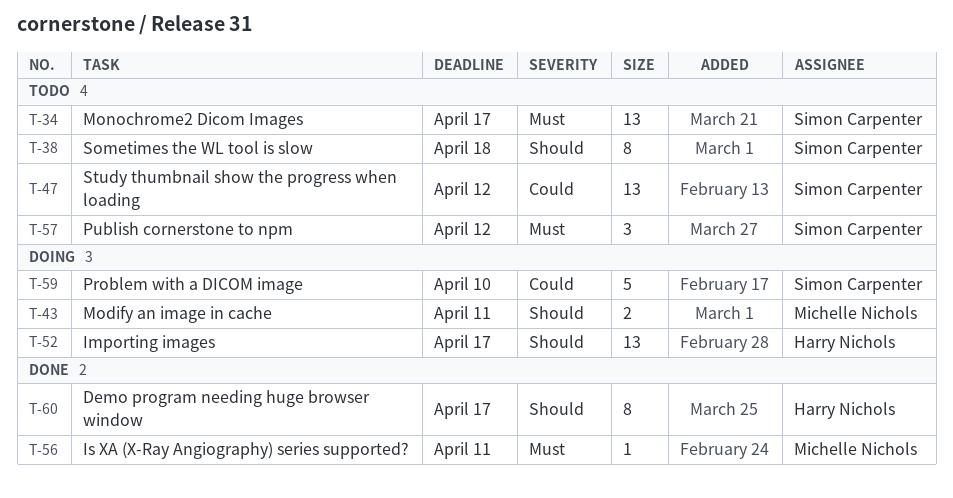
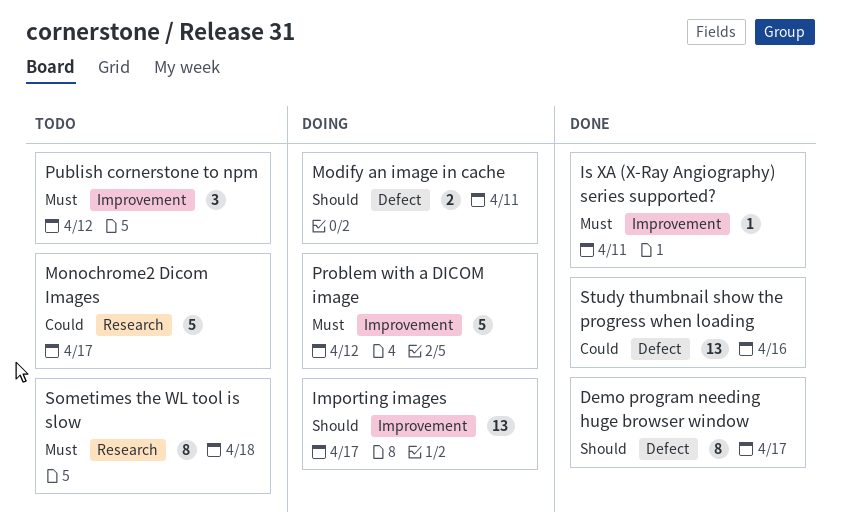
Monochrome2 Dicom Images, priority: Must -> Could
Monochrome2 Dicom Images, estimate: 13 -> 5
Problem with a DICOM image, priority: Could -> Must
Problem with a DICOM image, due: Apr 10 -> Apr 12
Sometimes the WL tool is slow, priority: Should -> Must
Study thumbnail show the progress when loading, status: Todo -> Done
Study thumbnail show the progress when loading, due: Apr 12 -> Apr 16

